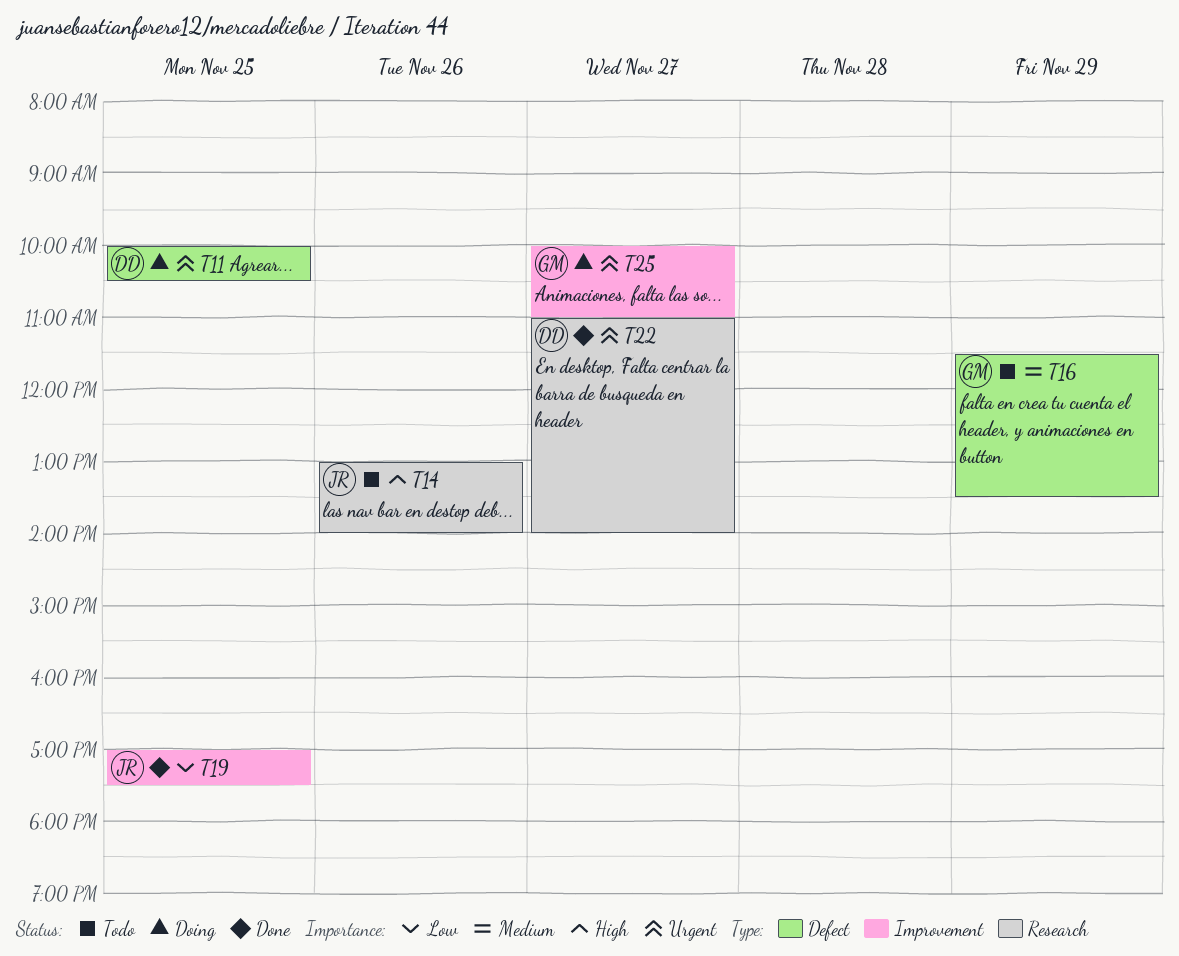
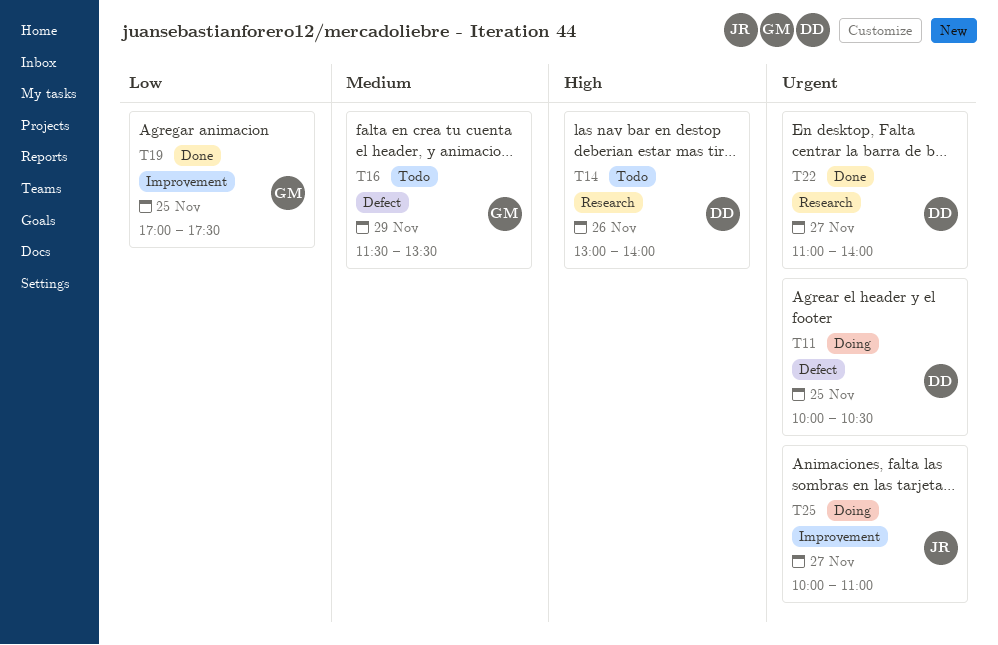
T14, owner: JR -> DD
T19, owner: JR -> GM
T25, owner: GM -> JR

